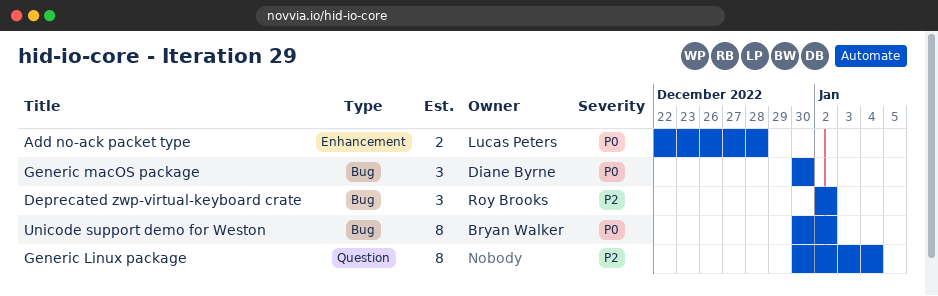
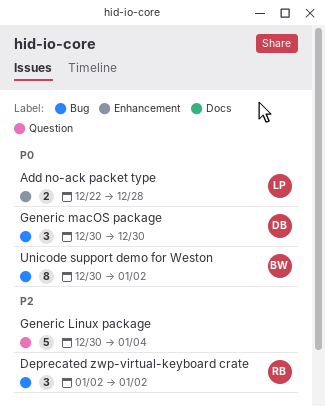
Generic Linux package, estimate: 8 -> 5

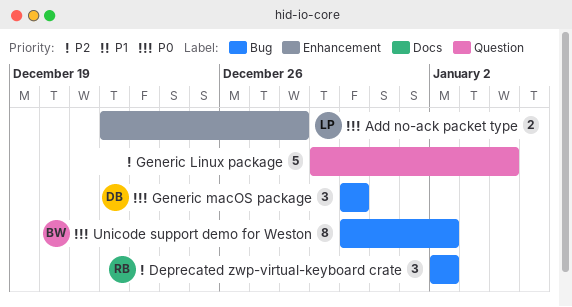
Generic Linux package, start: Dec 30 -> Dec 29

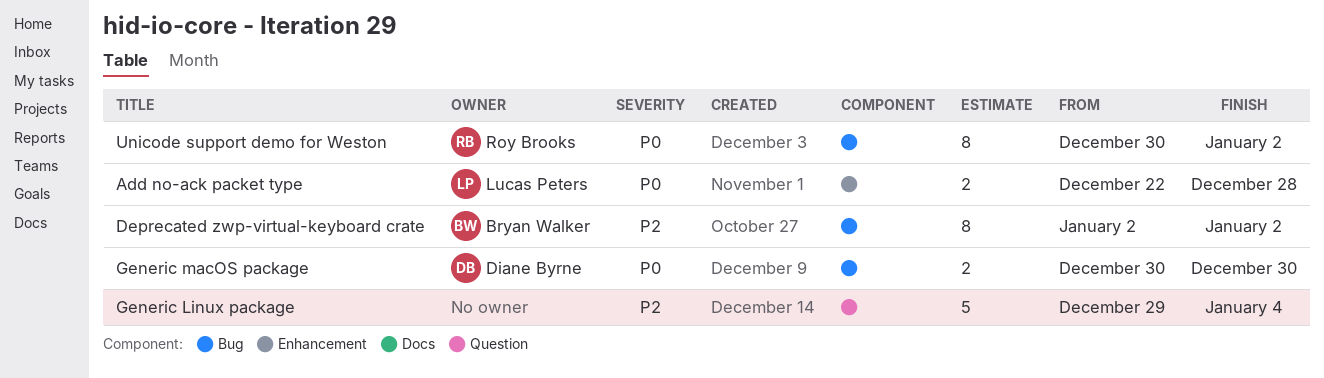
Deprecated zwp-virtual-keyboard crate, owner: Roy Brooks -> Bryan Walker
Deprecated zwp-virtual-keyboard crate, estimate: 3 -> 8
Generic macOS package, estimate: 3 -> 2
Unicode support demo for Weston, owner: Bryan Walker -> Roy Brooks

